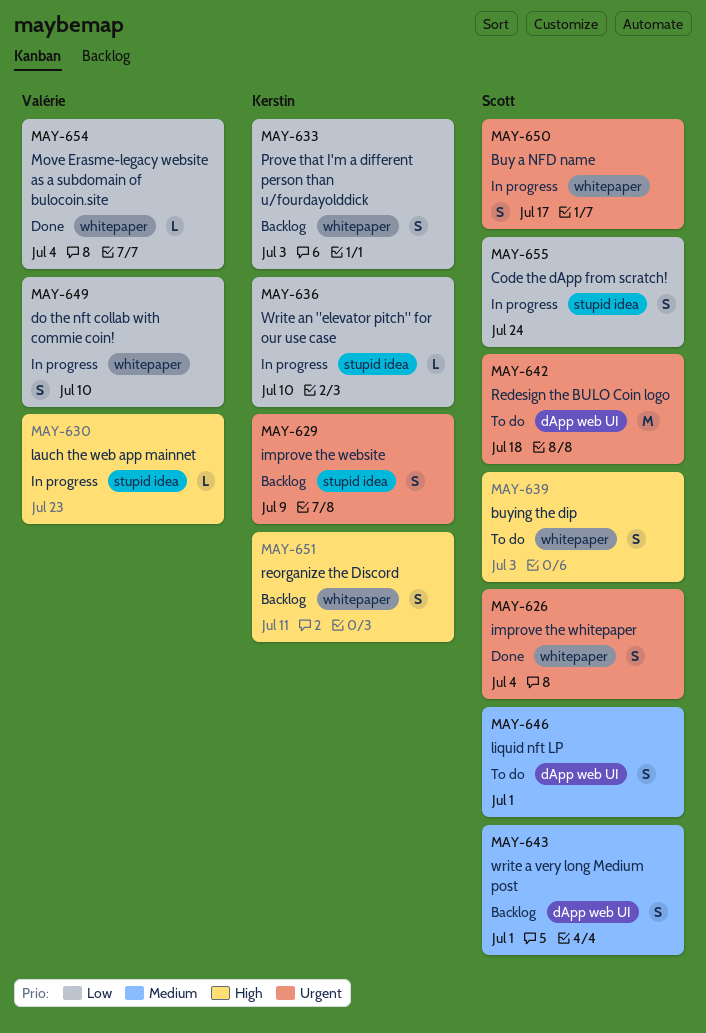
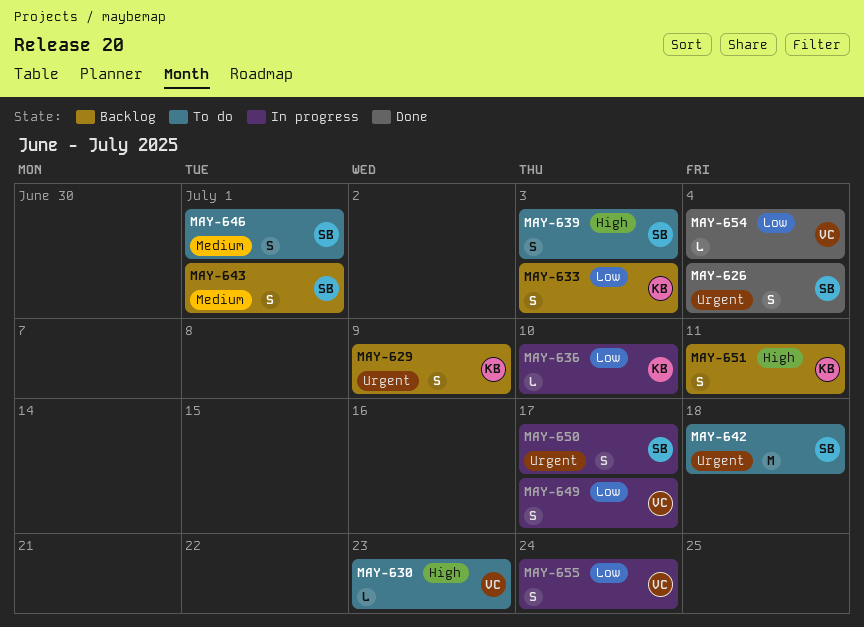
MAY-630, status: In progress -> To do
MAY-649, due: Jul 10 -> Jul 17
MAY-655, owner: Scott -> Valérie

